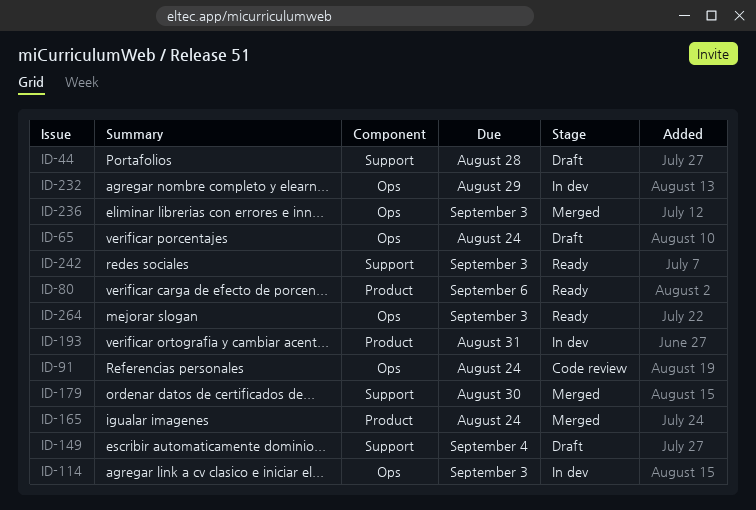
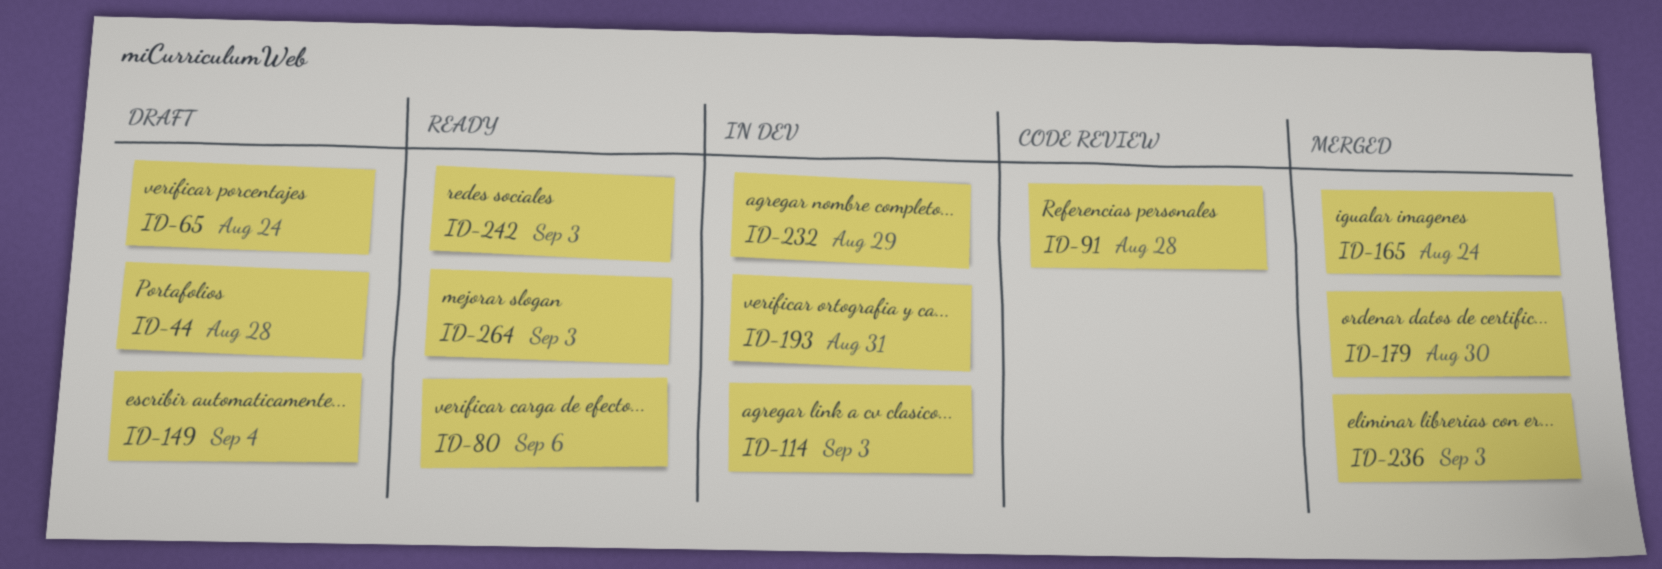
ID-91, due: Aug 24 -> Aug 28

